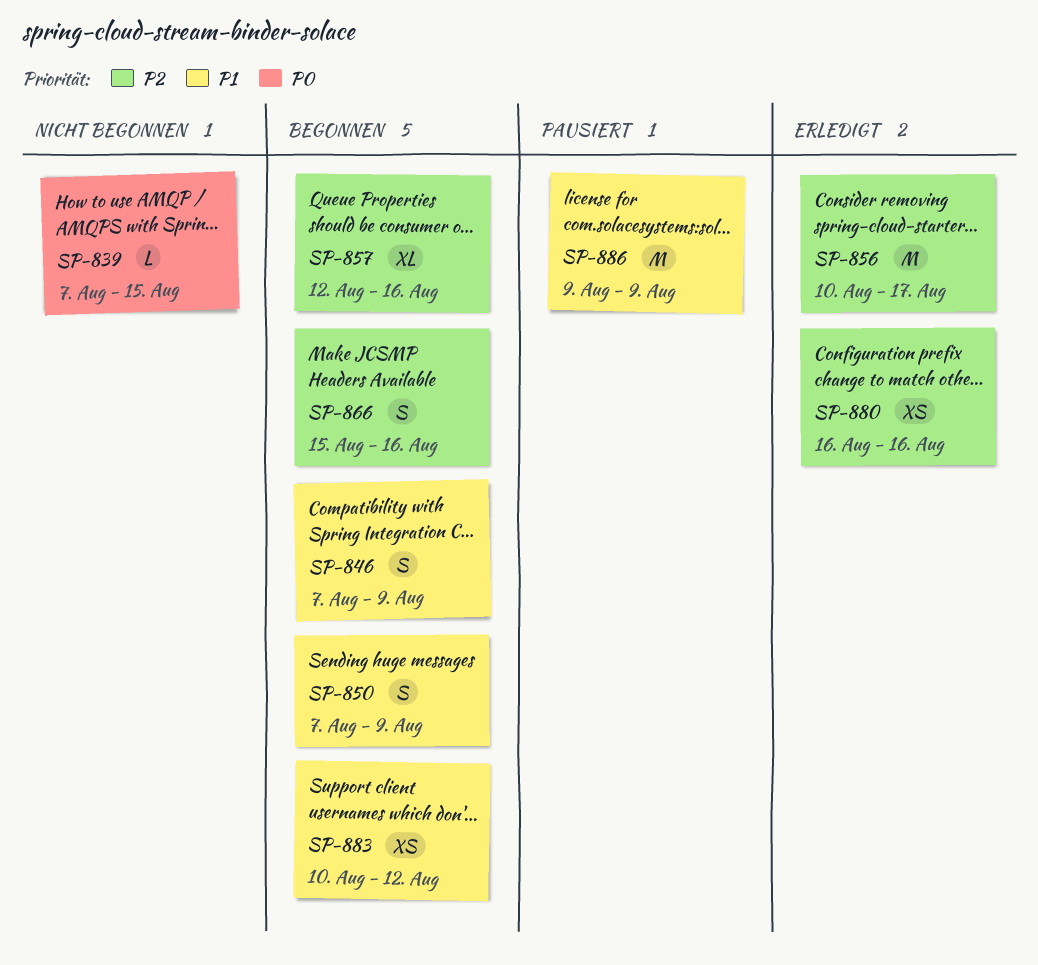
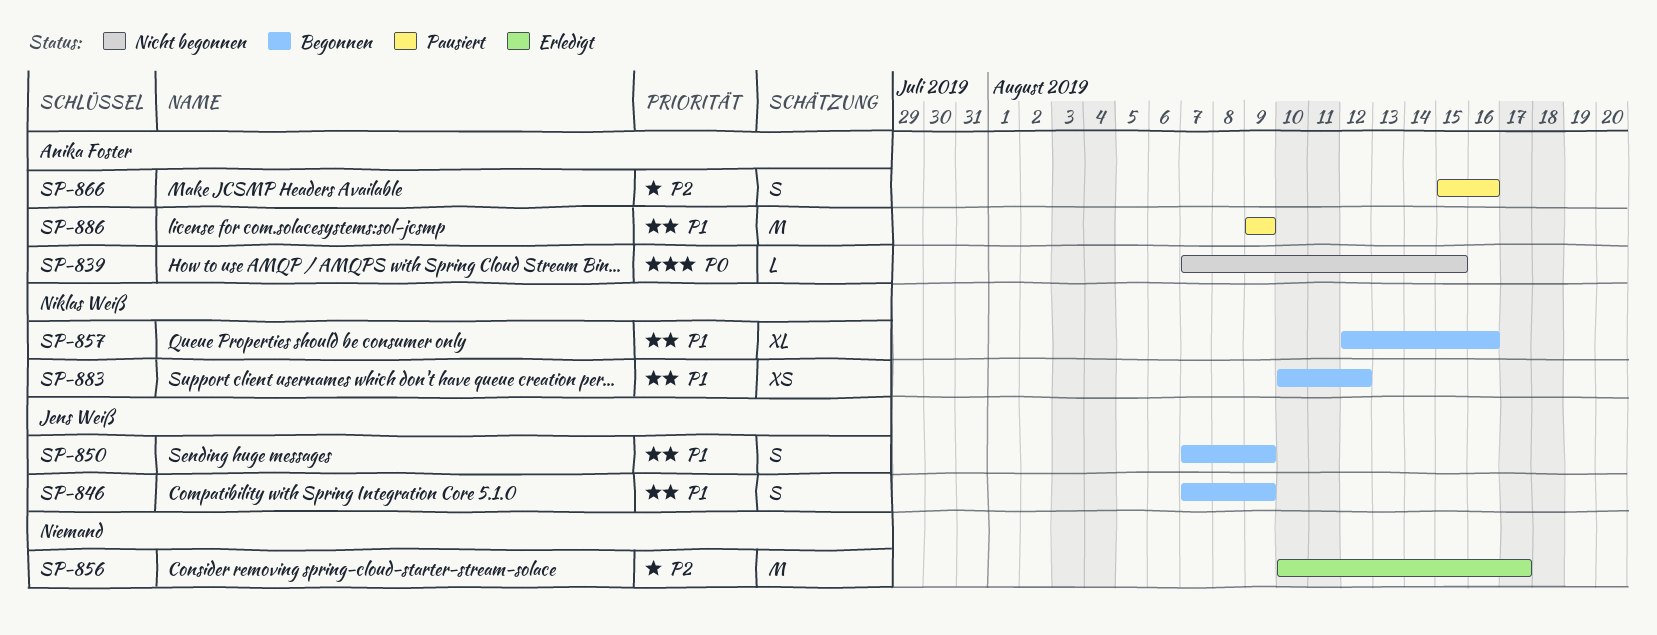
SP-857, priority: P2 -> P1
SP-866, status: Begonnen -> Pausiert
SP-880: present -> none

